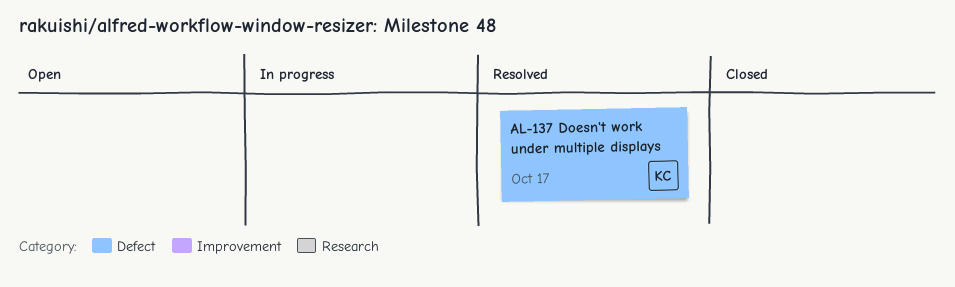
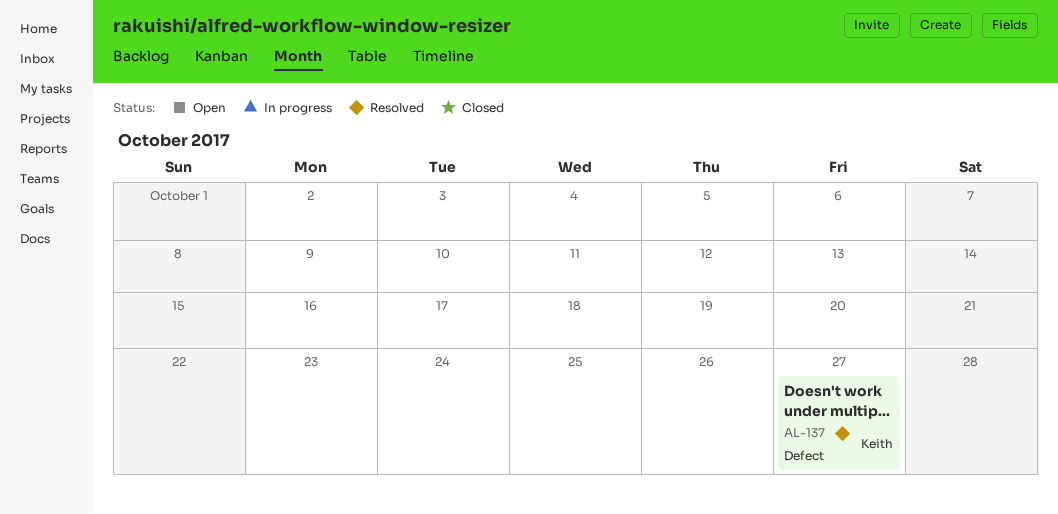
AL-137, due: Oct 17 -> Oct 27

